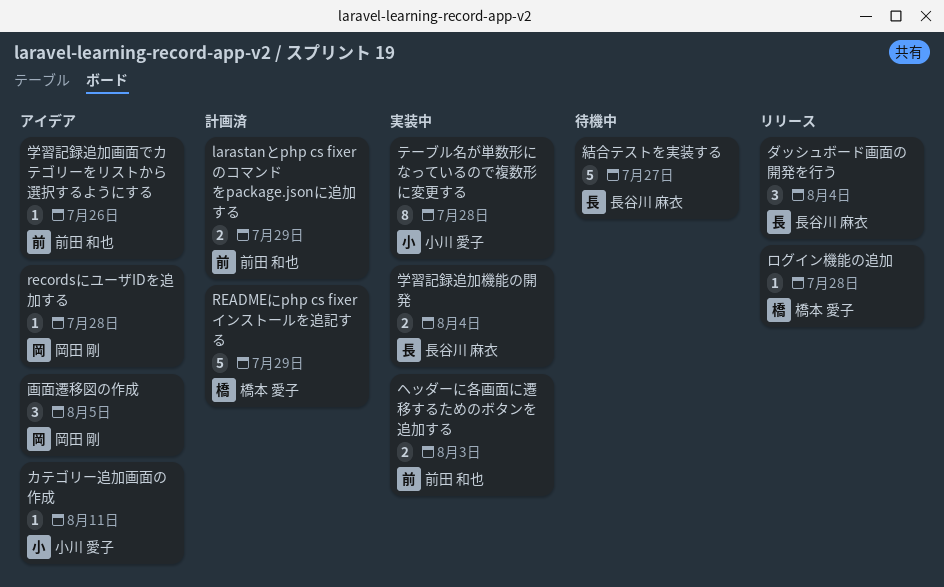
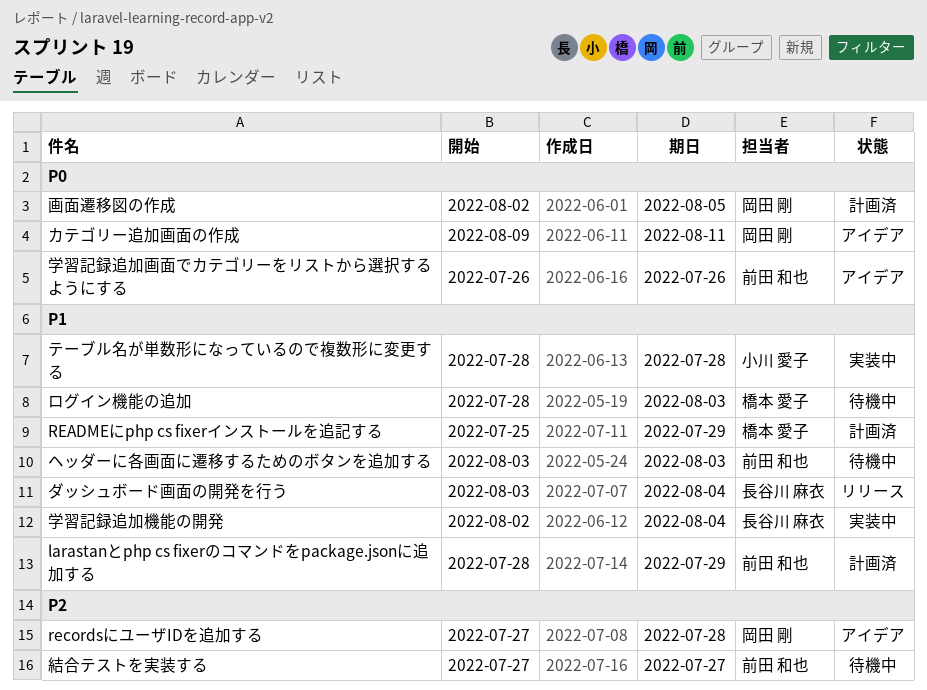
カテゴリー追加画面の作成, owner: 小川 愛子 -> 岡田 剛
ヘッダーに各画面に遷移するためのボタンを追加する, status: 実装中 -> 待機中
ログイン機能の追加, status: リリース -> 待機中
ログイン機能の追加, due: Jul 28 -> Aug 3
画面遷移図の作成, status: アイデア -> 計画済
結合テストを実装する, owner: 長谷川 麻衣 -> 前田 和也

